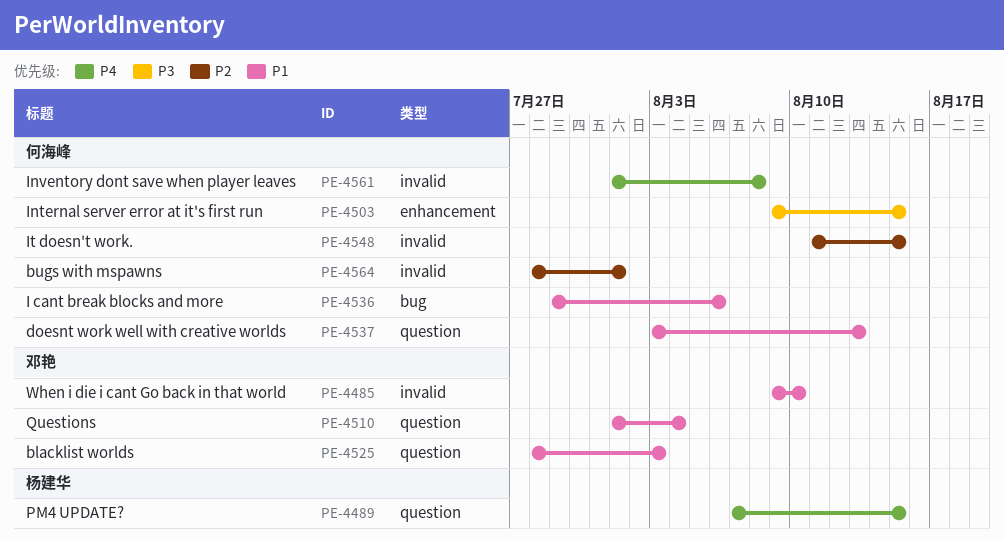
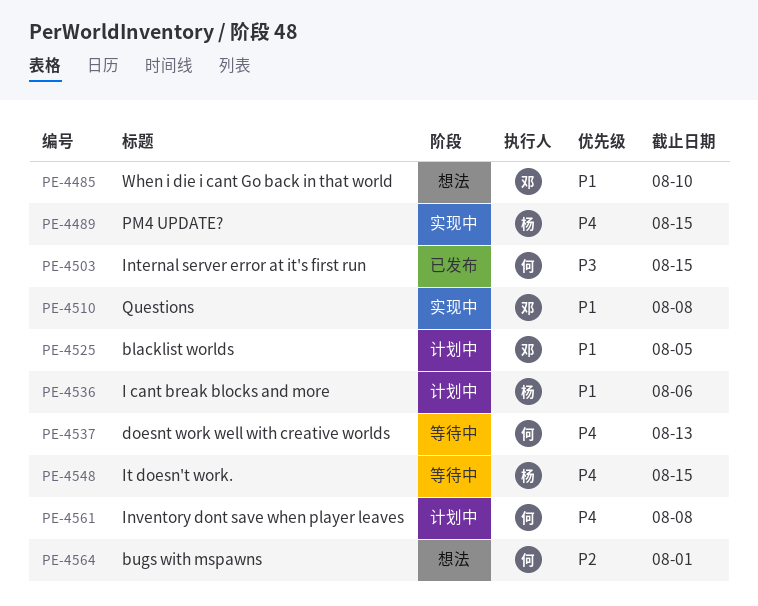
PE-4510, due: Aug 4 -> Aug 8
PE-4525, due: Aug 3 -> Aug 5
PE-4536, owner: 何海峰 -> 杨建华
PE-4537, priority: P1 -> P4
PE-4548, owner: 何海峰 -> 杨建华
PE-4548, priority: P2 -> P4

